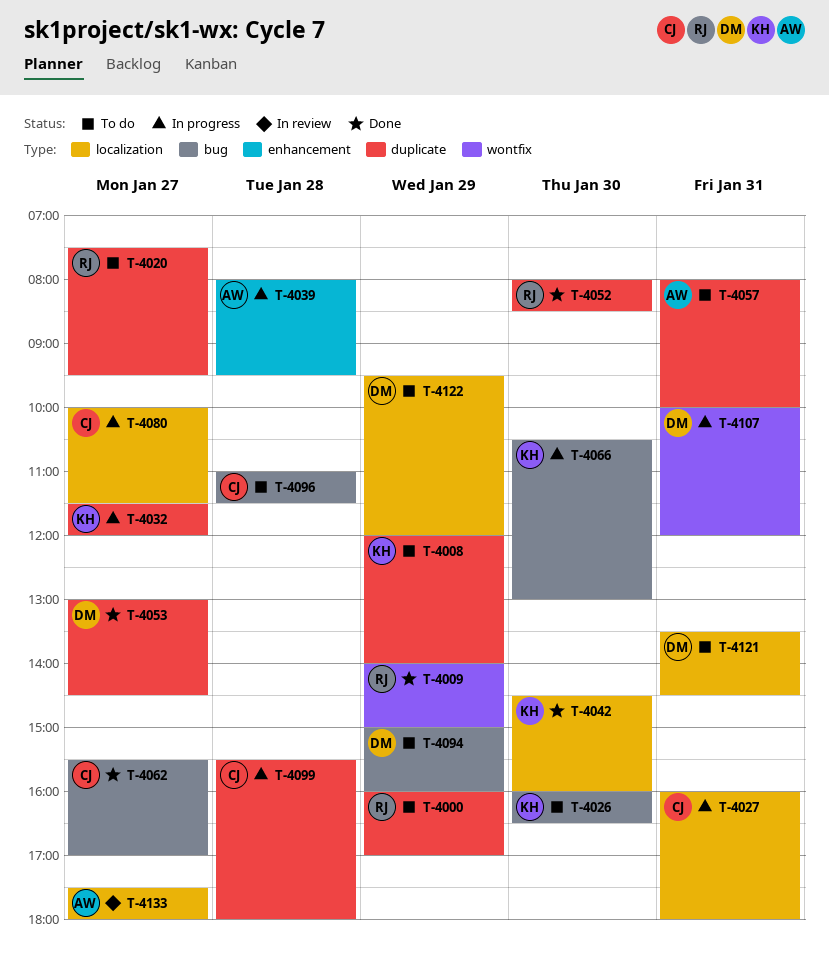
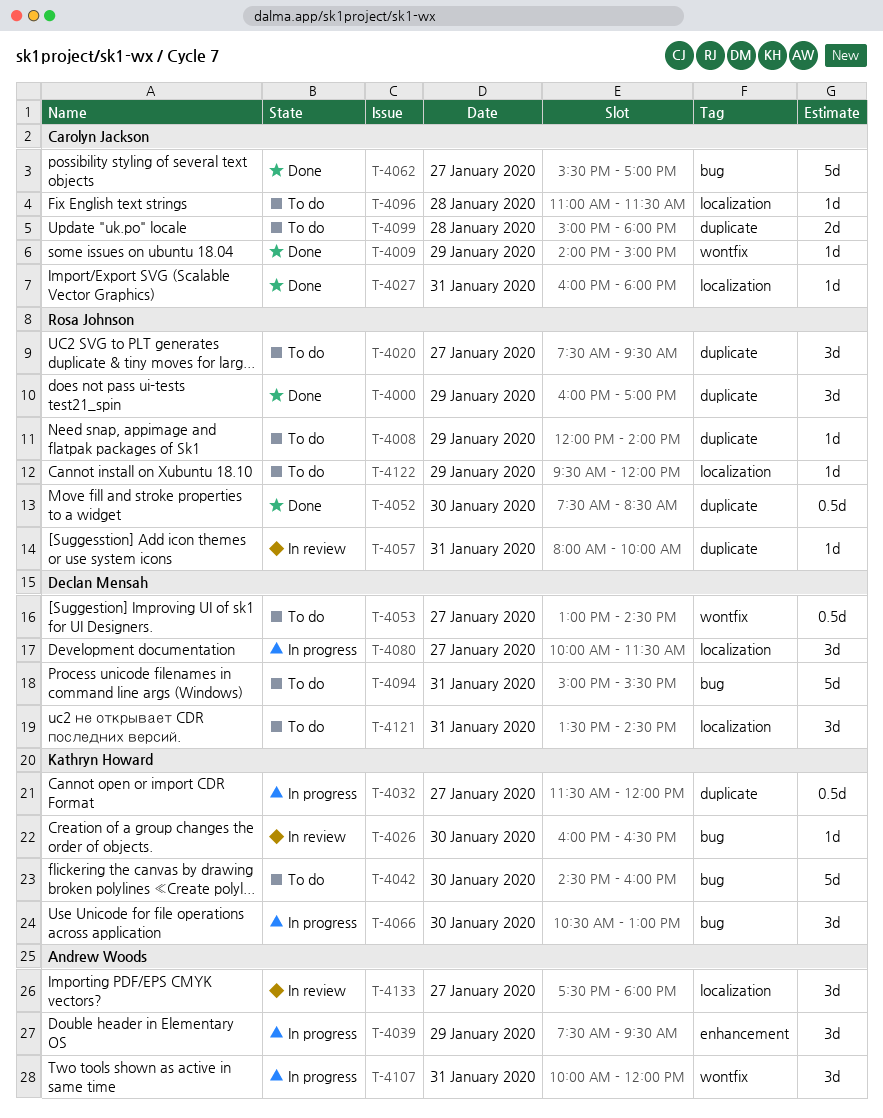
T-4000, status: To do -> Done
T-4008, owner: Kathryn Howard -> Rosa Johnson
T-4009, owner: Rosa Johnson -> Carolyn Jackson
T-4026, status: To do -> In review
T-4027, status: In progress -> Done
T-4039, day: Jan 28 -> Jan 29
T-4039, begins: 08:00 -> 07:30
T-4042, status: Done -> To do
T-4042, label: localization -> bug
T-4052, begins: 08:00 -> 07:30
T-4053, status: Done -> To do
T-4053, label: duplicate -> wontfix
T-4057, status: To do -> In review
T-4057, owner: Andrew Woods -> Rosa Johnson
T-4080, owner: Carolyn Jackson -> Declan Mensah
T-4094, day: Jan 29 -> Jan 31
T-4094, ends: 16:00 -> 15:30
T-4096, label: bug -> localization
T-4099, status: In progress -> To do
T-4099, begins: 15:30 -> 15:00
T-4107, owner: Declan Mensah -> Andrew Woods
T-4122, owner: Declan Mensah -> Rosa Johnson

